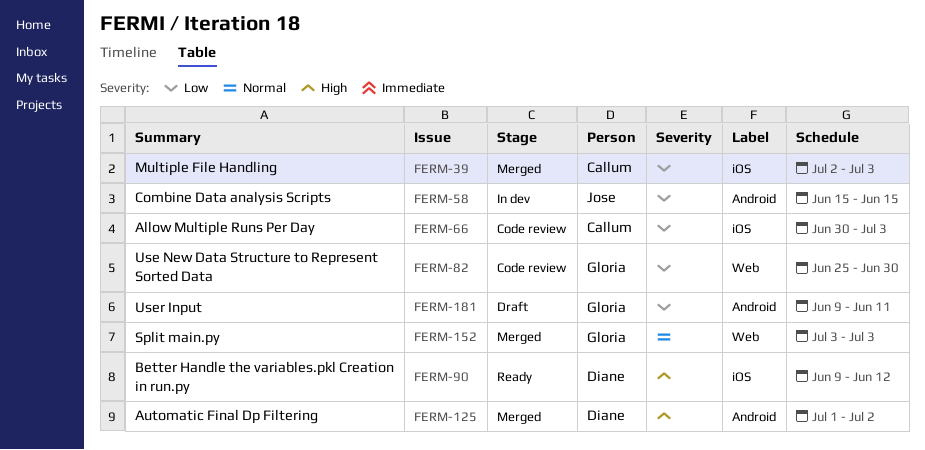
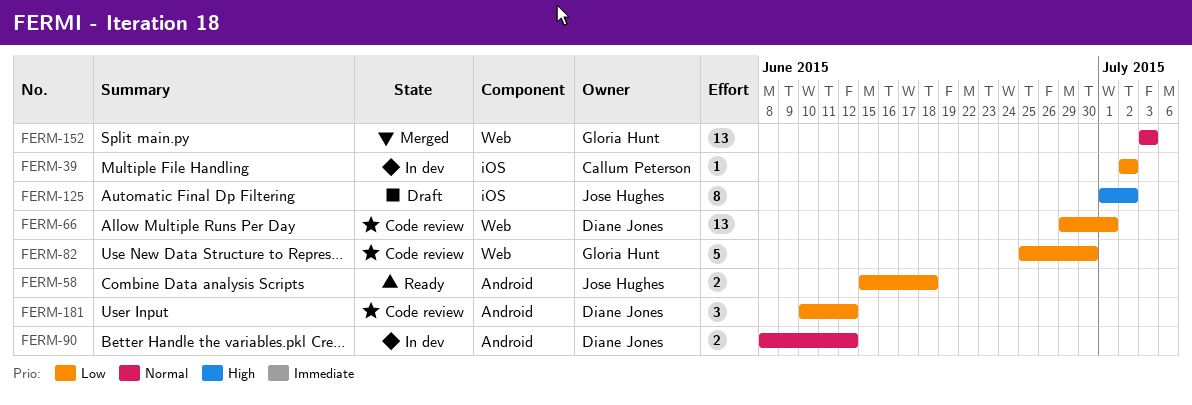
FERM-39, status: Merged -> In dev
FERM-39, due: Jul 3 -> Jul 2
FERM-58, status: In dev -> Ready
FERM-58, due: Jun 15 -> Jun 18
FERM-66, owner: Callum Peterson -> Diane Jones
FERM-66, label: iOS -> Web
FERM-66, start: Jun 30 -> Jun 29
FERM-66, due: Jul 3 -> Jul 1
FERM-90, status: Ready -> In dev
FERM-90, priority: High -> Normal
FERM-90, label: iOS -> Android
FERM-90, start: Jun 9 -> Jun 8
FERM-125, status: Merged -> Draft
FERM-125, owner: Diane Jones -> Jose Hughes
FERM-125, label: Android -> iOS
FERM-181, status: Draft -> Code review
FERM-181, owner: Gloria Hunt -> Diane Jones
FERM-181, start: Jun 9 -> Jun 10
FERM-181, due: Jun 11 -> Jun 12

